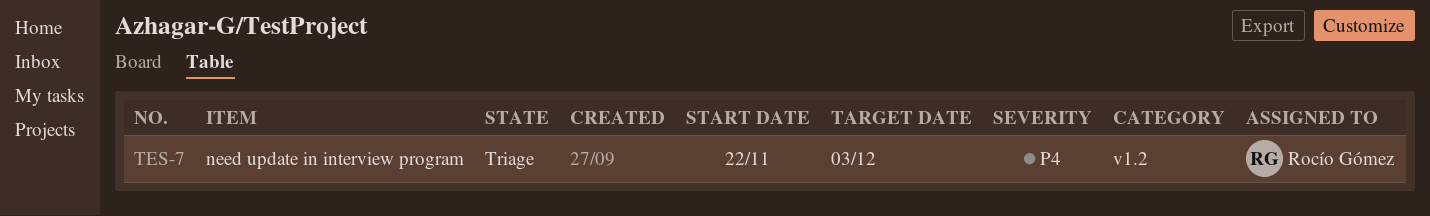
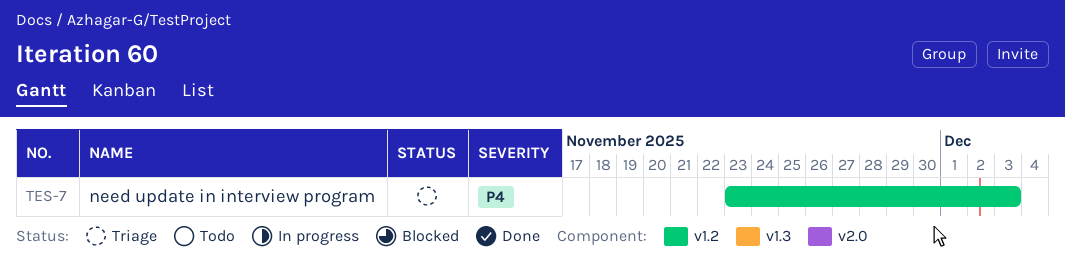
TES-7, start: Nov 22 -> Nov 23

